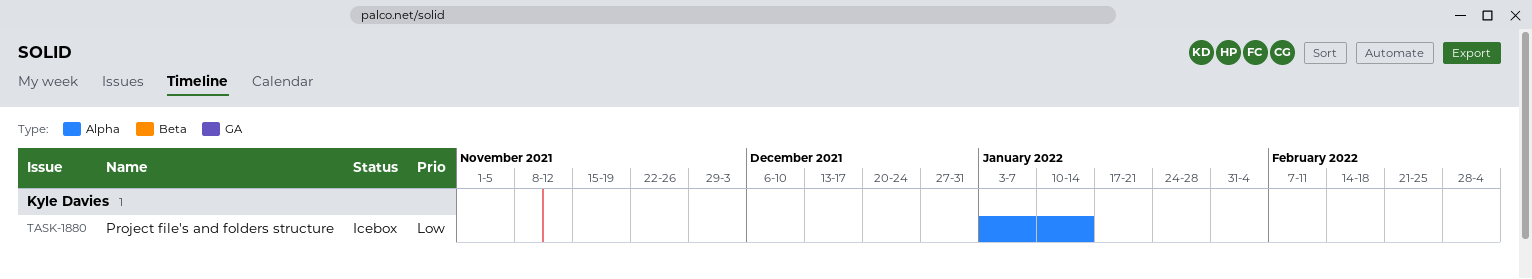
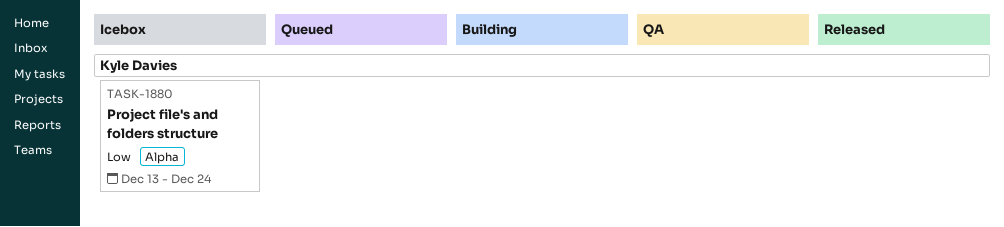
TASK-1880, start: Jan 3 -> Dec 13
TASK-1880, due: Jan 14 -> Dec 24

